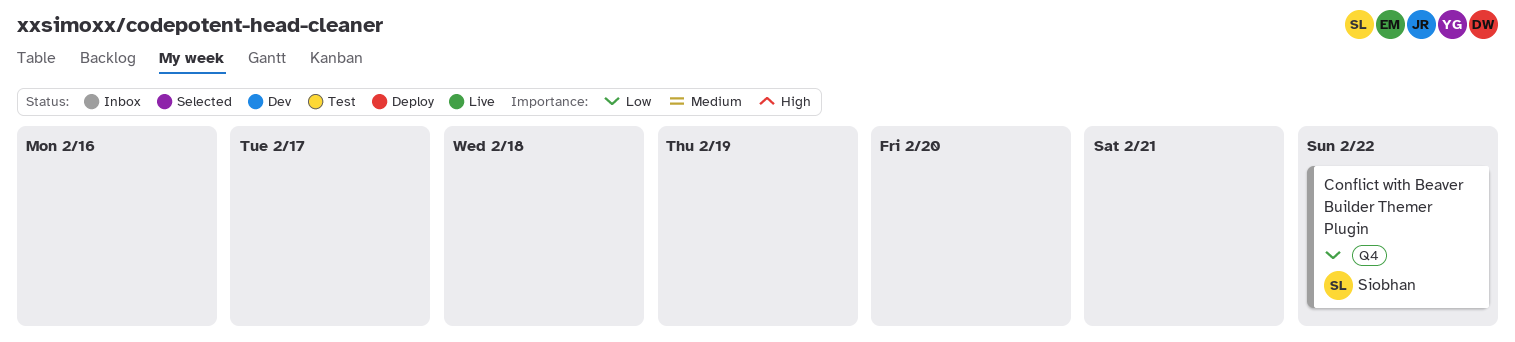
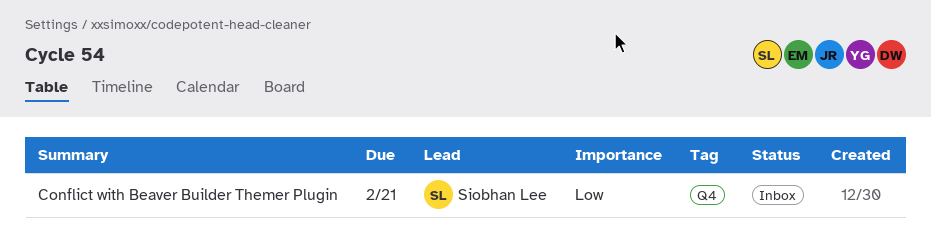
Conflict with Beaver Builder Themer Plugin, due: Feb 22 -> Feb 21

